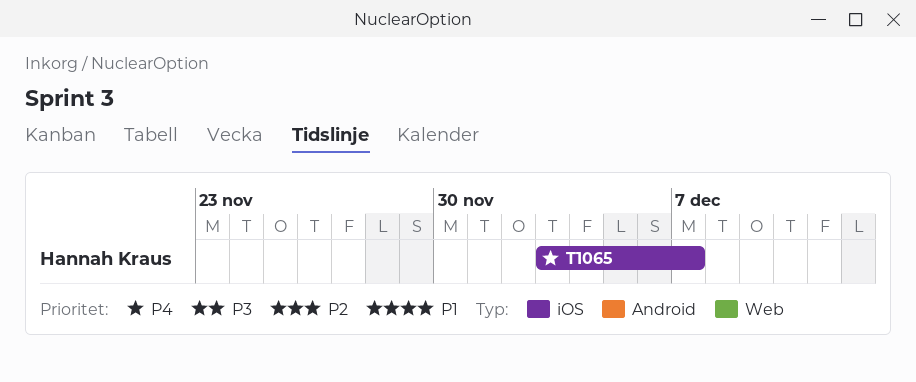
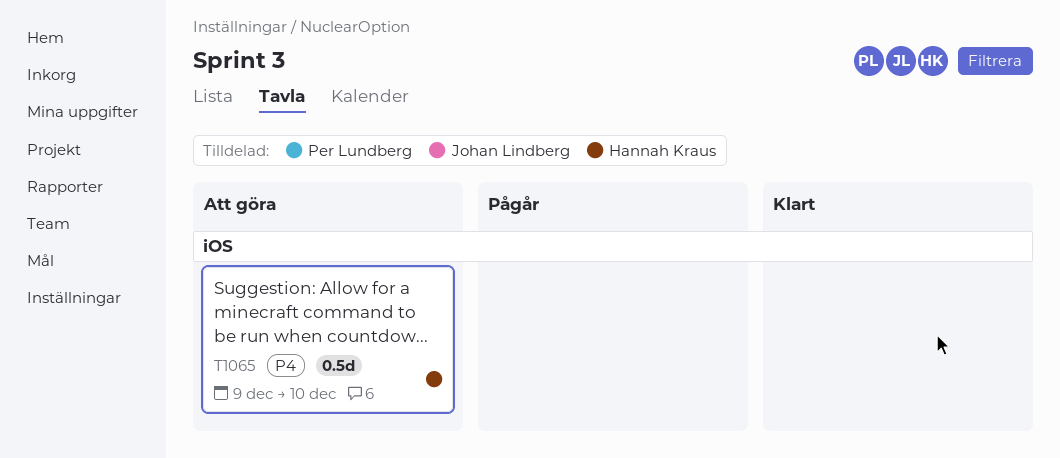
T1065, start: Dec 3 -> Dec 9
T1065, due: Dec 7 -> Dec 10

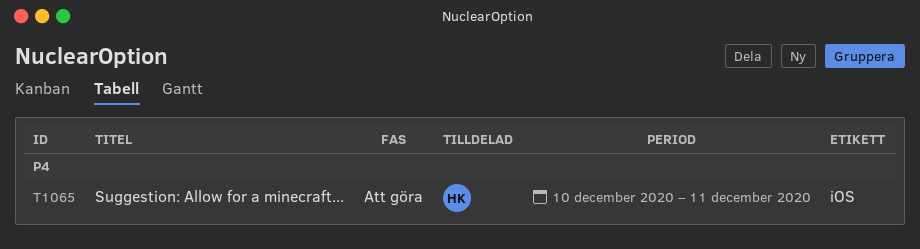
T1065, start: Dec 9 -> Dec 10
T1065, due: Dec 10 -> Dec 11

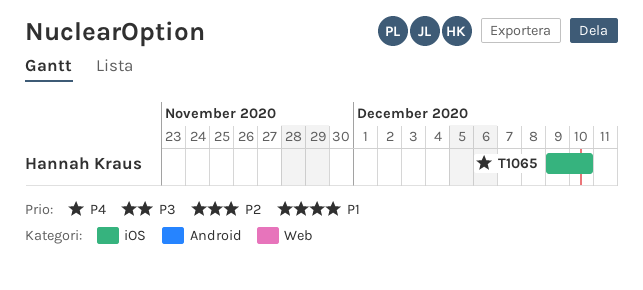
T1065, start: Dec 10 -> Dec 9
T1065, due: Dec 11 -> Dec 10

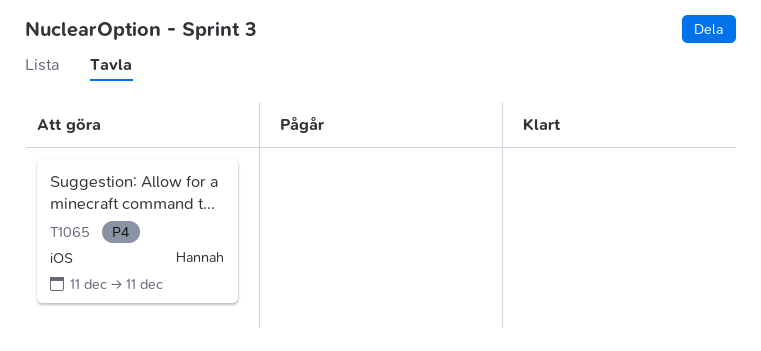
T1065, start: Dec 9 -> Dec 11
T1065, due: Dec 10 -> Dec 11

